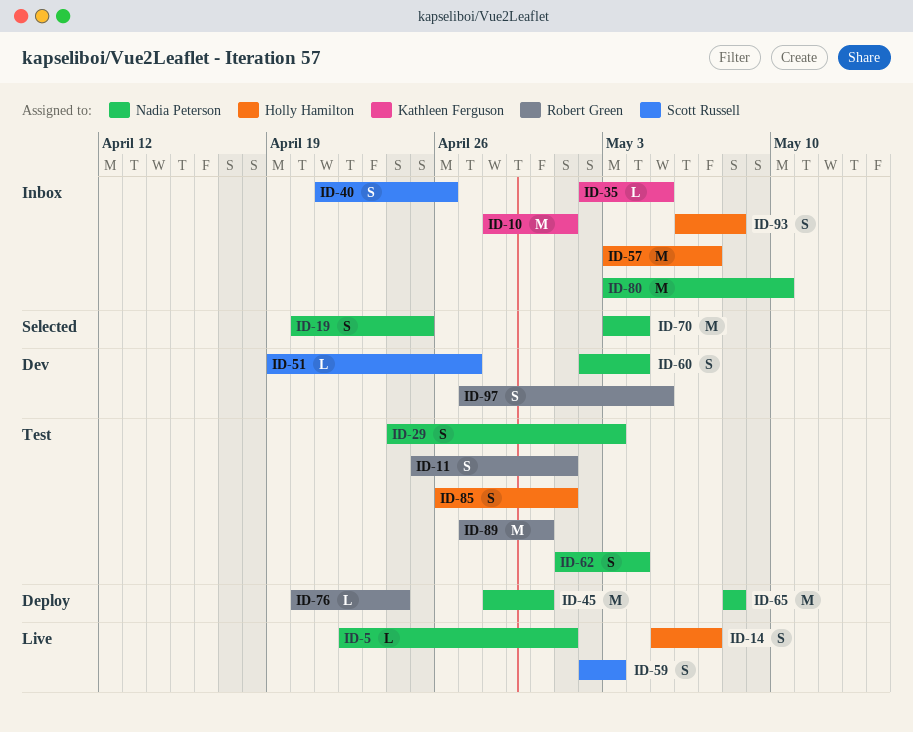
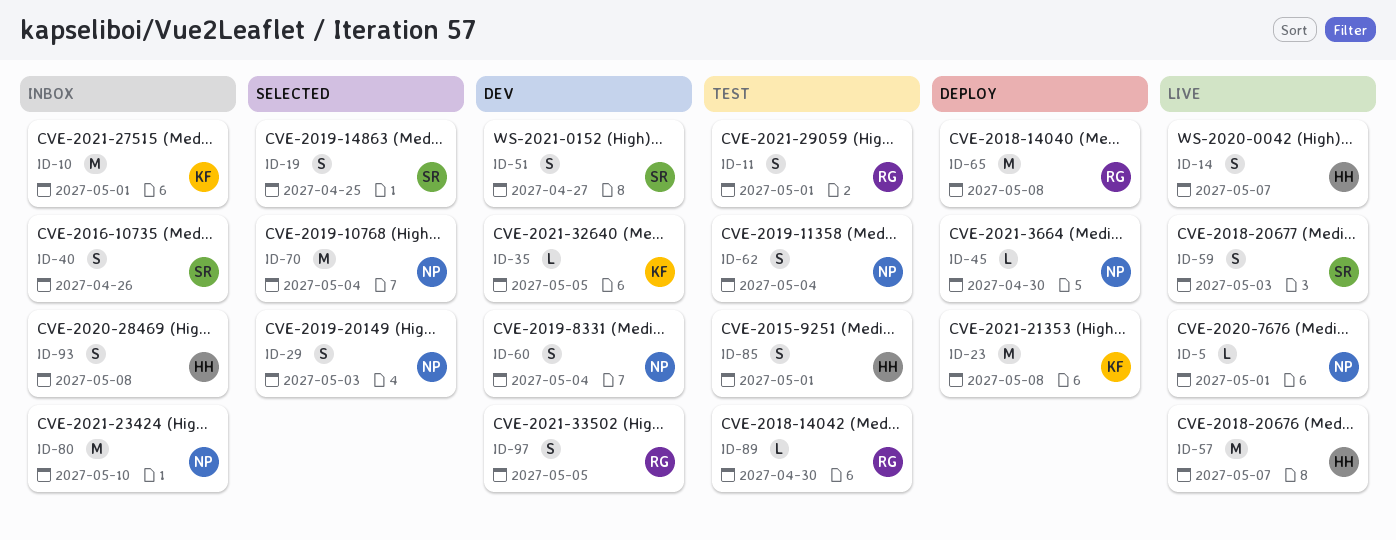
ID-19, owner: Nadia Peterson -> Scott Russell
ID-23: none -> present
ID-29, status: Test -> Selected
ID-35, status: Inbox -> Dev
ID-45, estimate: M -> L
ID-51, estimate: L -> S
ID-57, status: Inbox -> Live
ID-65, owner: Nadia Peterson -> Robert Green
ID-76: present -> none
ID-89, estimate: M -> L

